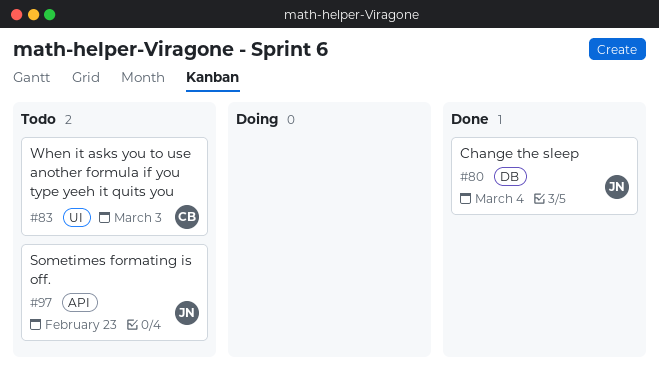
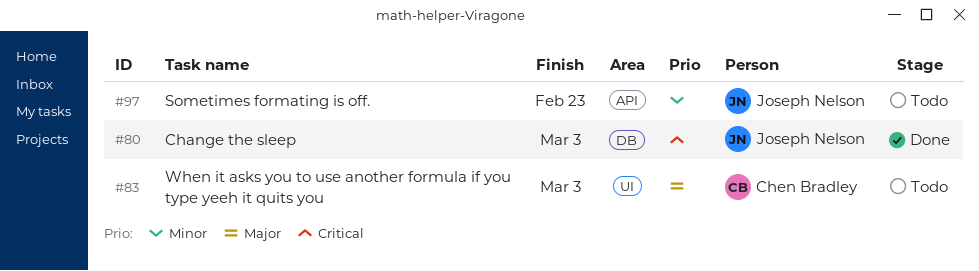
#80, due: Mar 4 -> Mar 3

